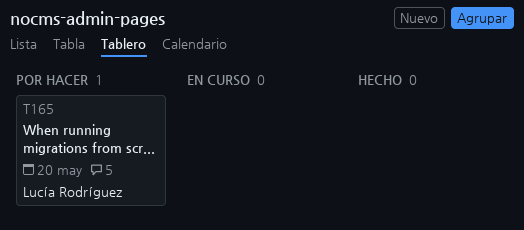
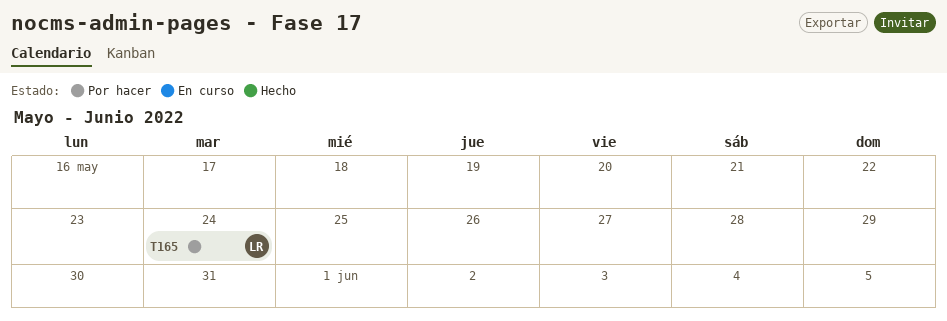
T165, due: May 20 -> May 24

